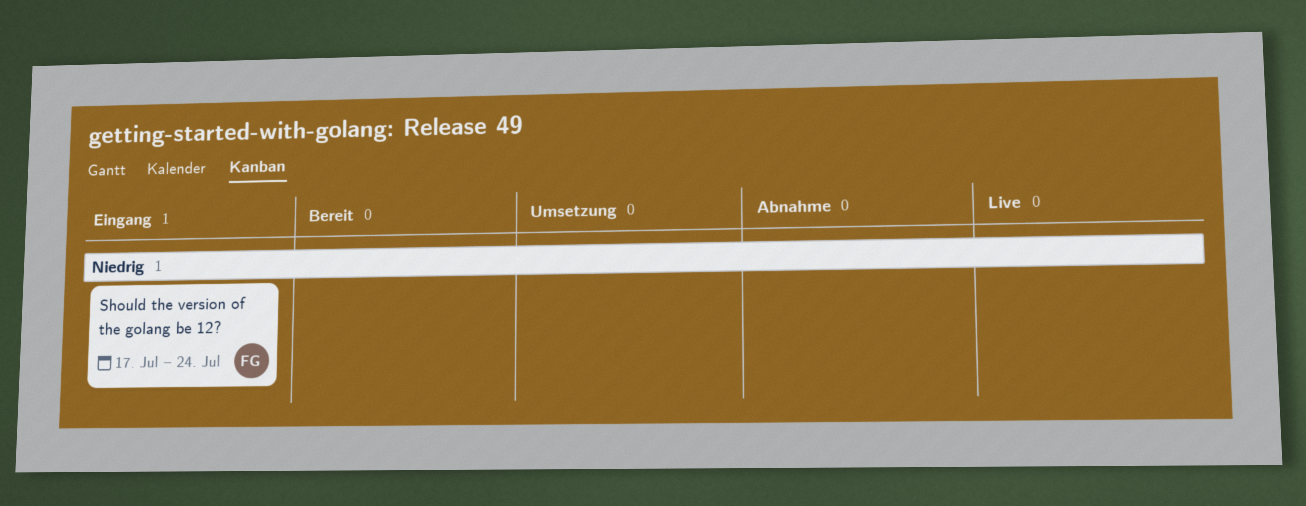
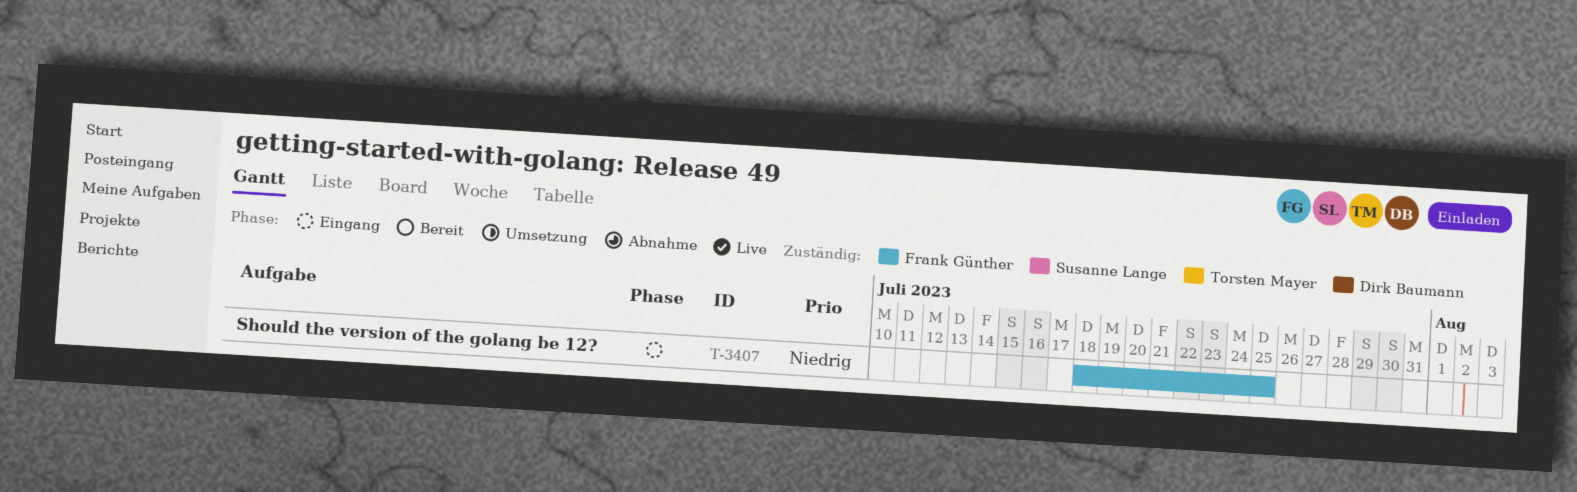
Should the version of the golang be 12?, start: Jul 17 -> Jul 18
Should the version of the golang be 12?, due: Jul 24 -> Jul 25

